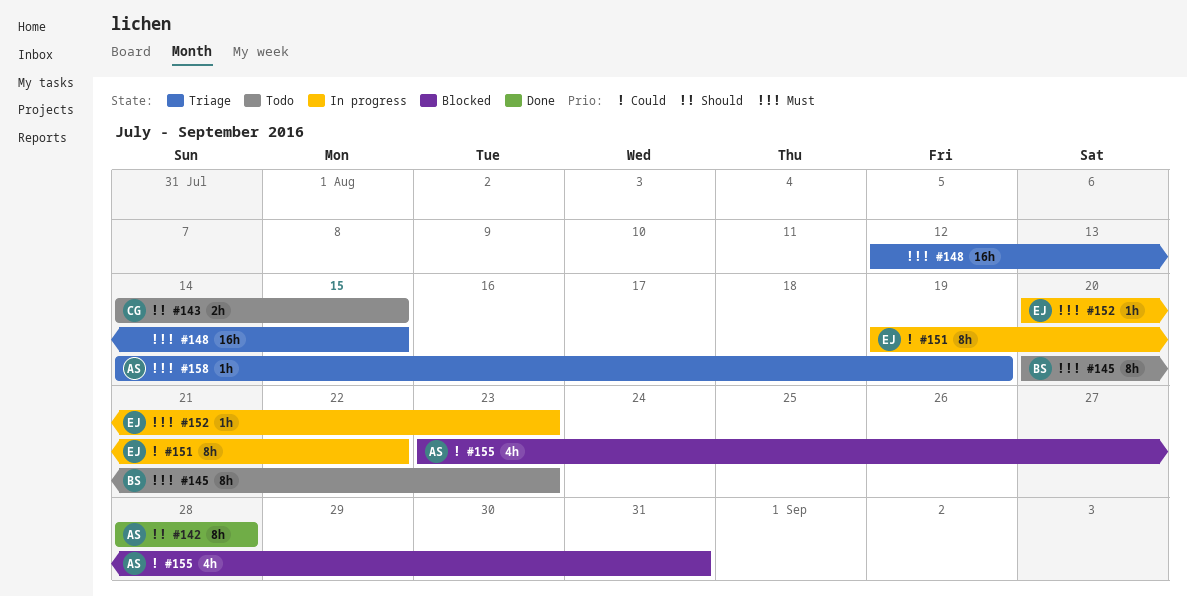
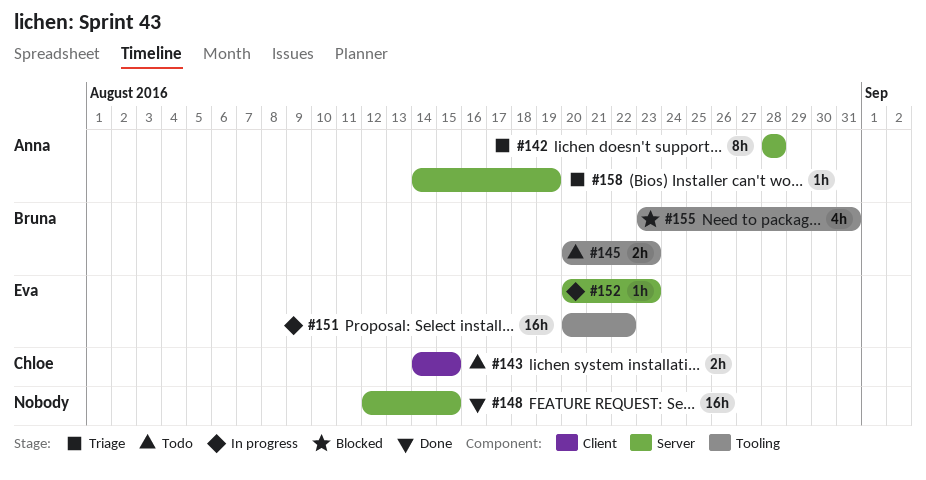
#142, status: Done -> Triage
#145, estimate: 8h -> 2h
#148, status: Triage -> Done
#151, estimate: 8h -> 16h
#151, start: Aug 19 -> Aug 20
#155, owner: Anna -> Bruna

